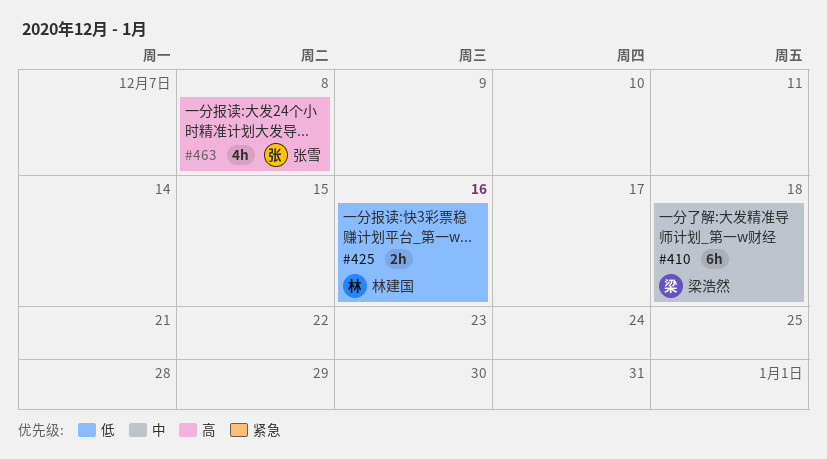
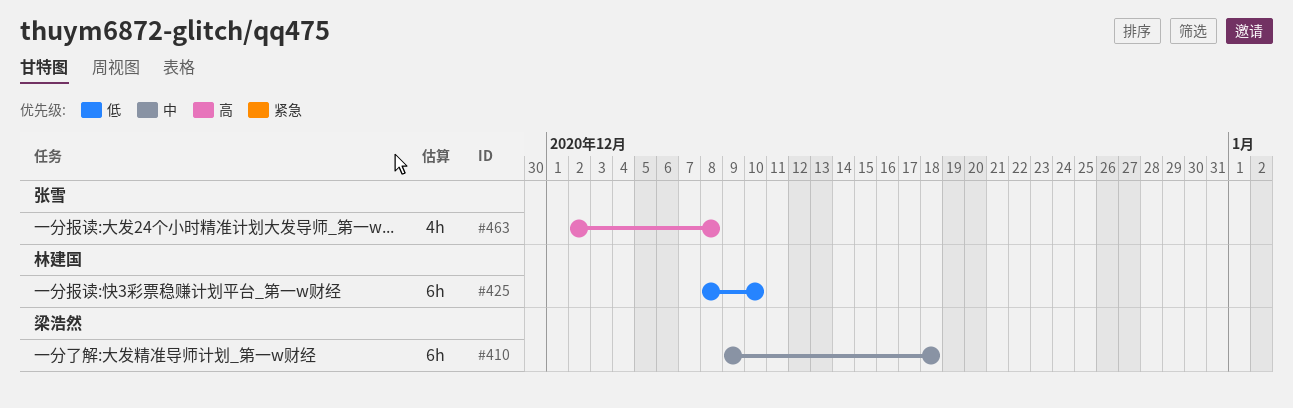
#425, estimate: 2h -> 6h
#425, due: Dec 16 -> Dec 10

